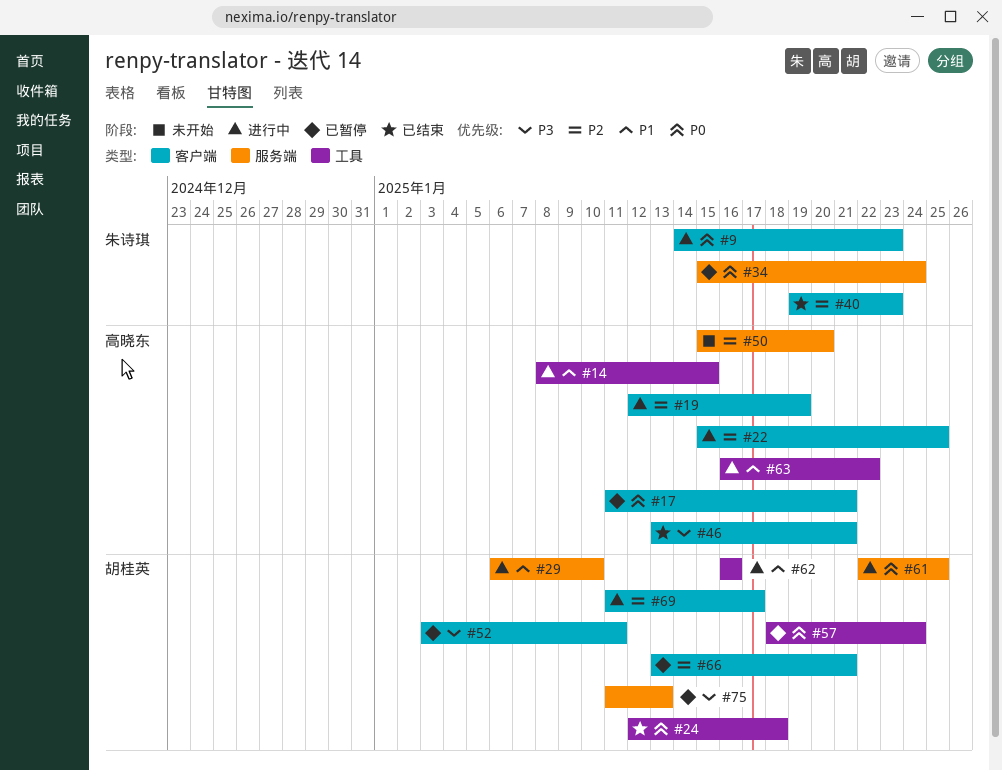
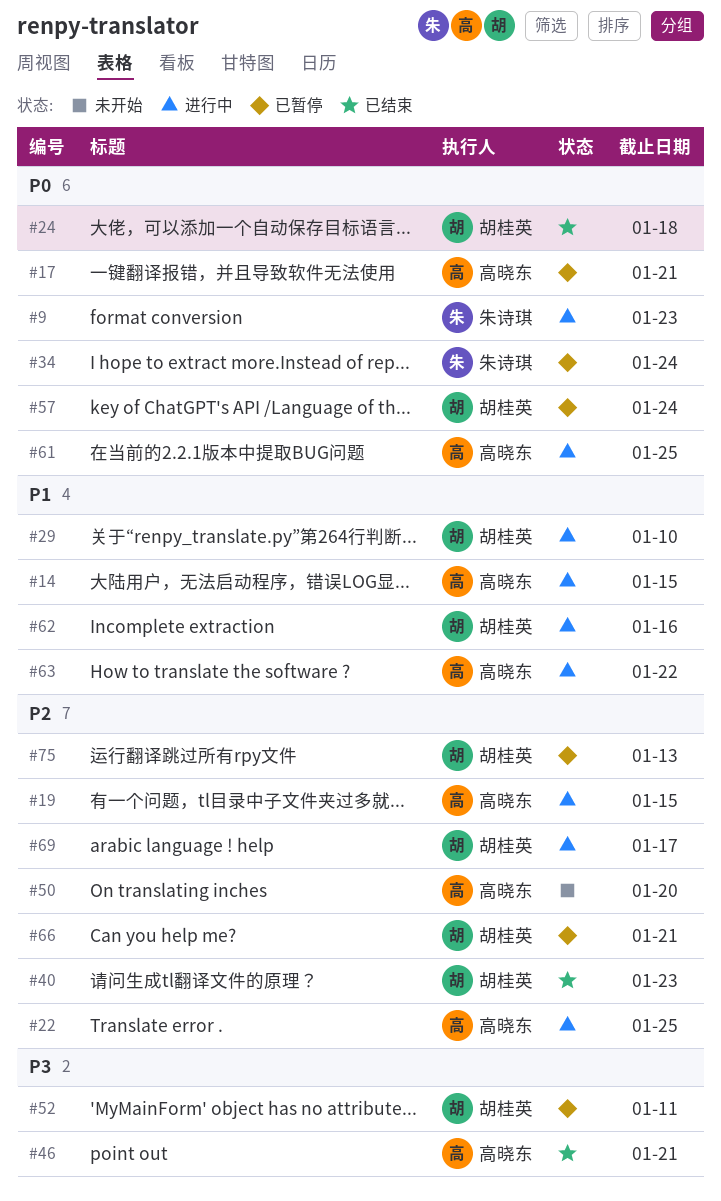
#19, due: Jan 19 -> Jan 15
#40, owner: 朱诗琪 -> 胡桂英
#61, owner: 胡桂英 -> 高晓东
#75, priority: P3 -> P2

